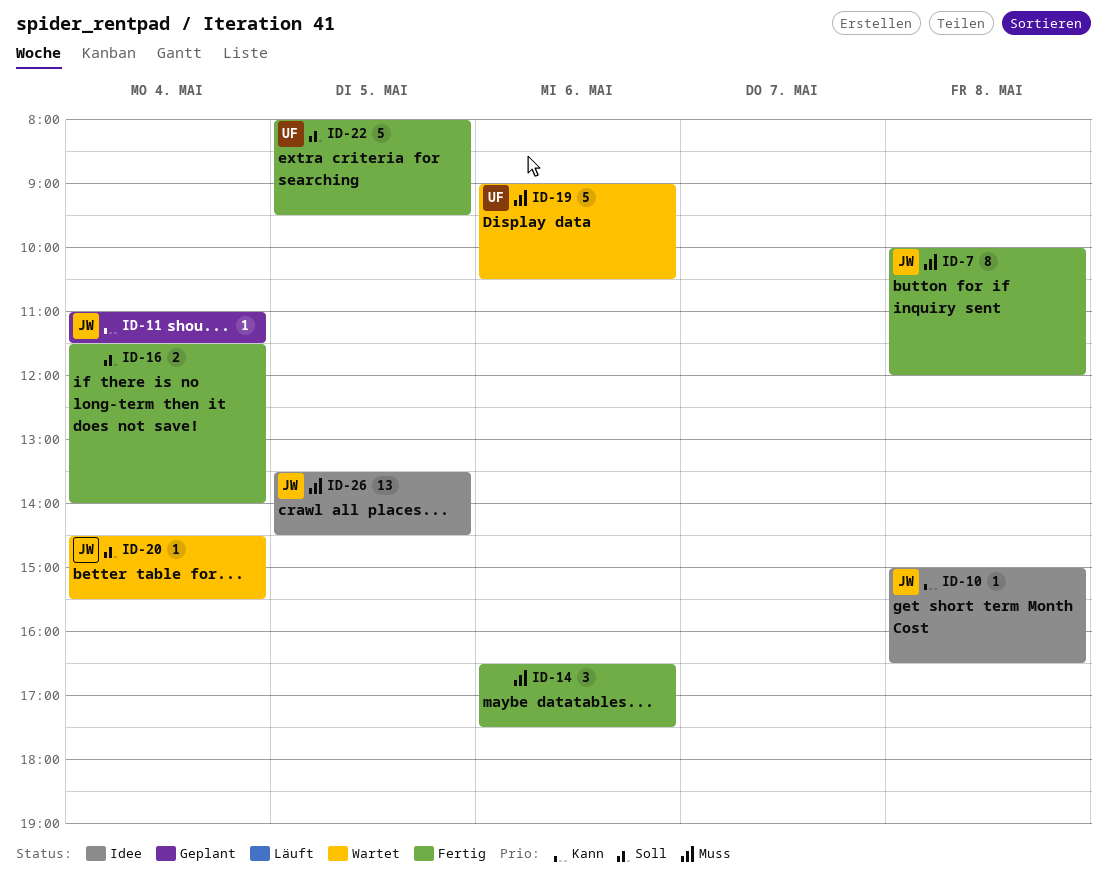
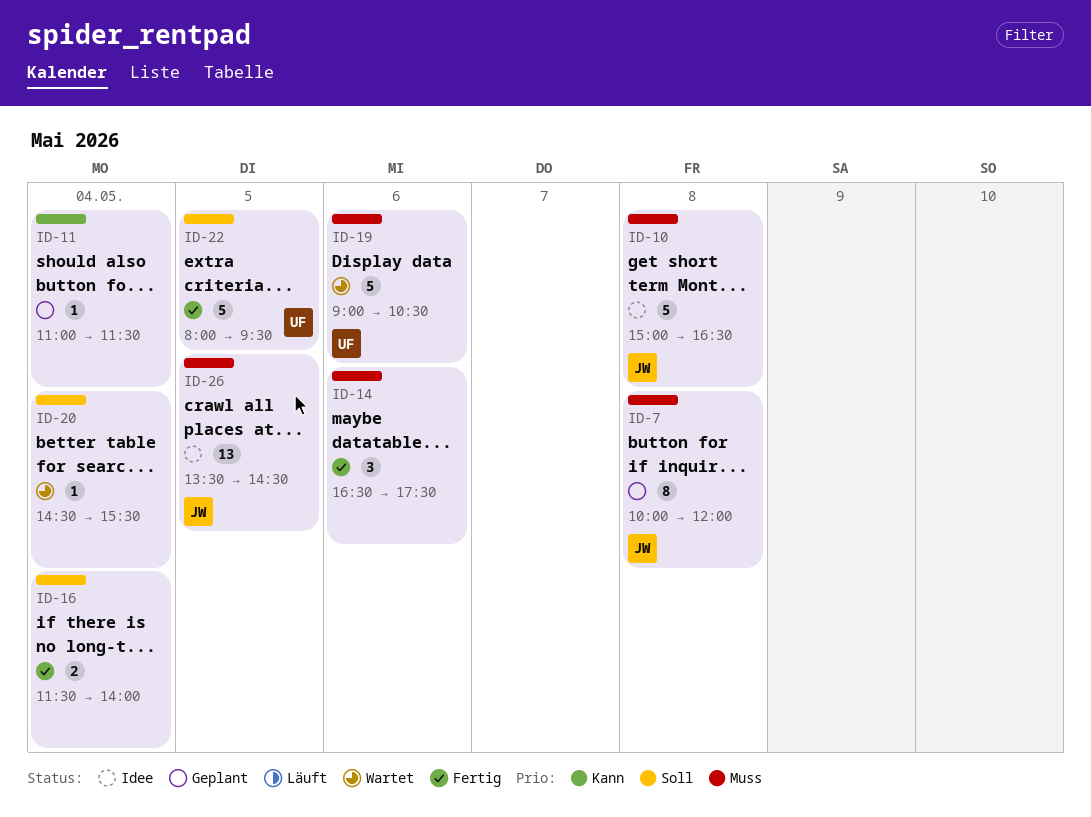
ID-7, status: Fertig -> Geplant
ID-10, priority: Kann -> Muss
ID-10, estimate: 1 -> 5
ID-11, owner: JW -> none
ID-20, owner: JW -> none

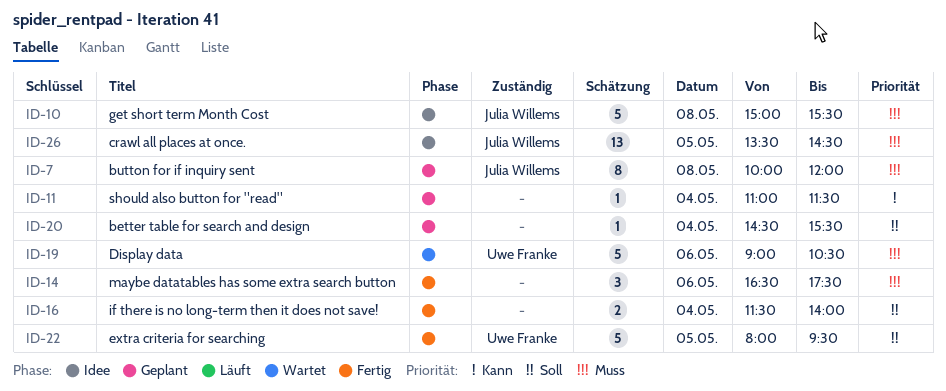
ID-10, ends: 16:30 -> 15:30
ID-20, status: Wartet -> Geplant

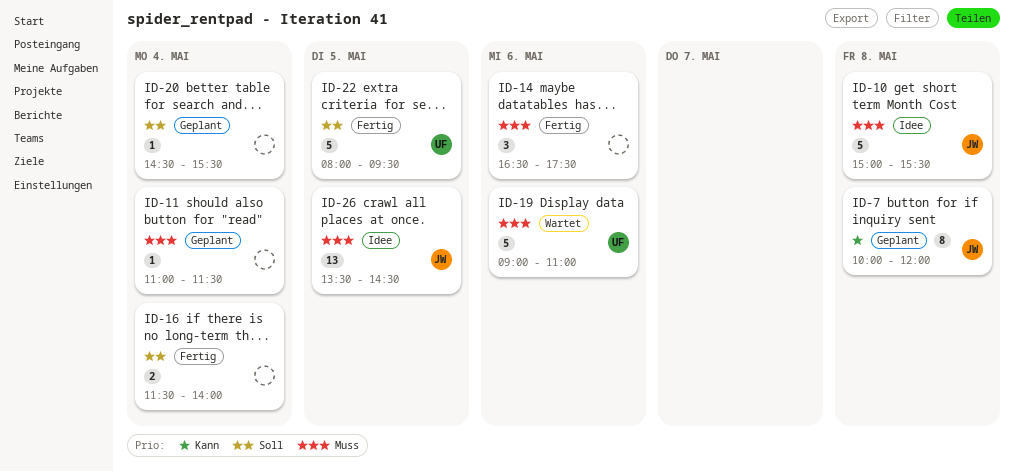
ID-7, priority: Muss -> Kann
ID-11, priority: Kann -> Muss
ID-19, ends: 10:30 -> 11:00

